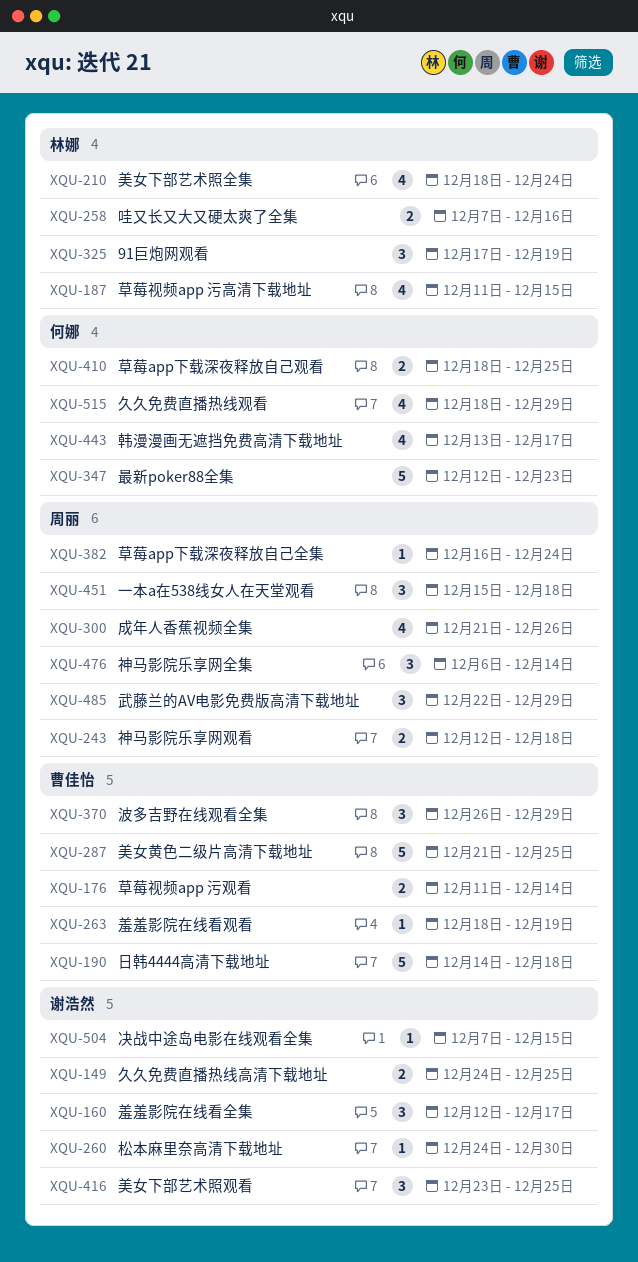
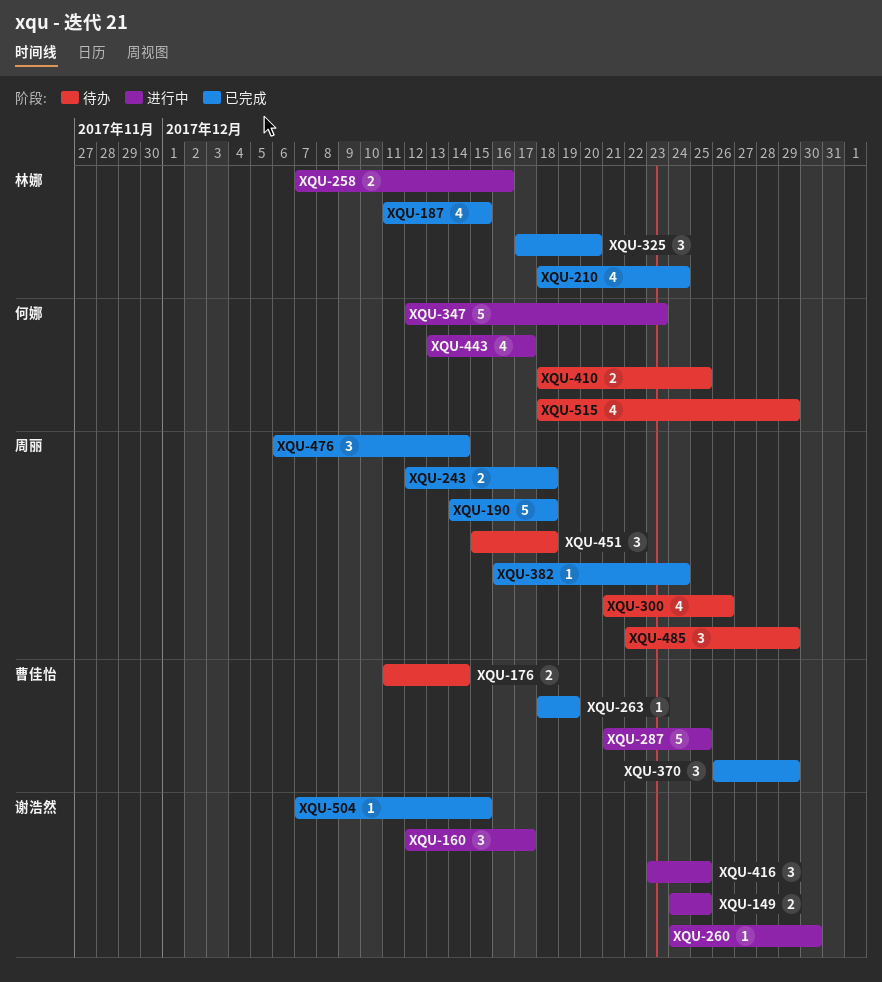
XQU-190, owner: 曹佳怡 -> 周丽
XQU-325, due: Dec 19 -> Dec 20

